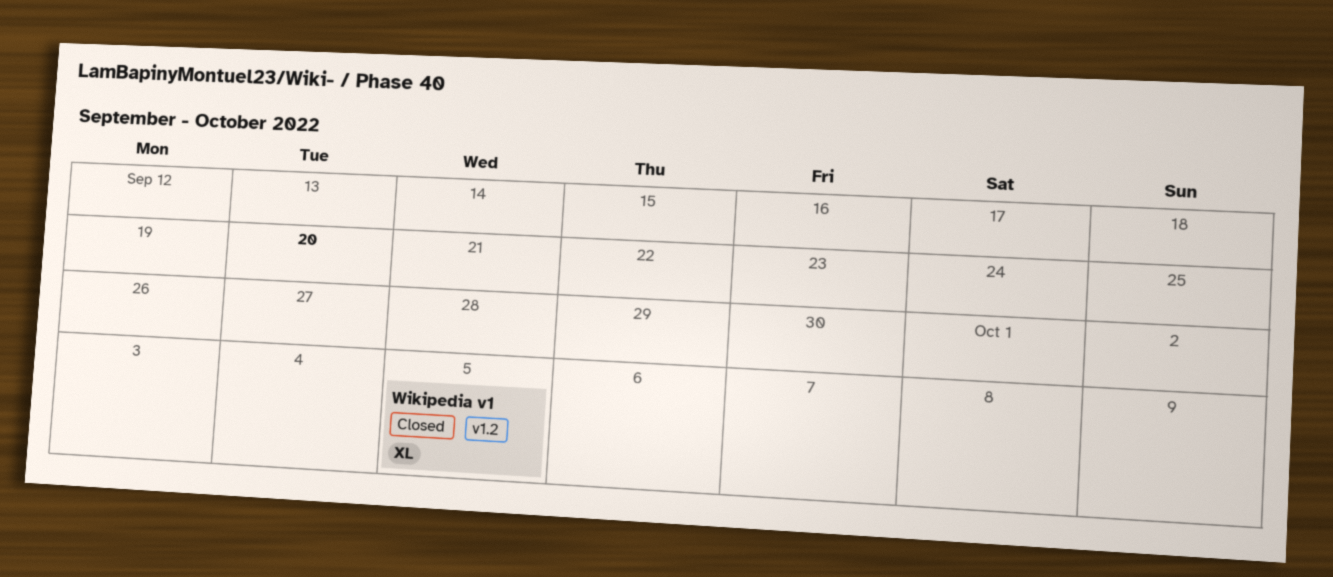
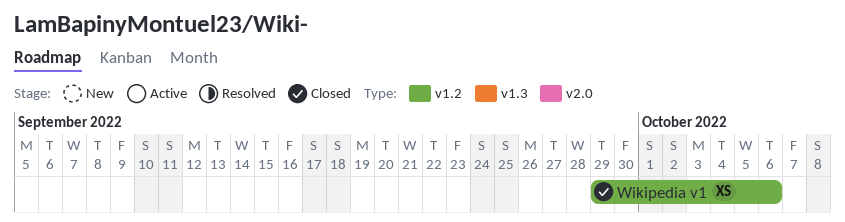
Wikipedia v1, estimate: XL -> XS
Wikipedia v1, due: Oct 5 -> Oct 6

